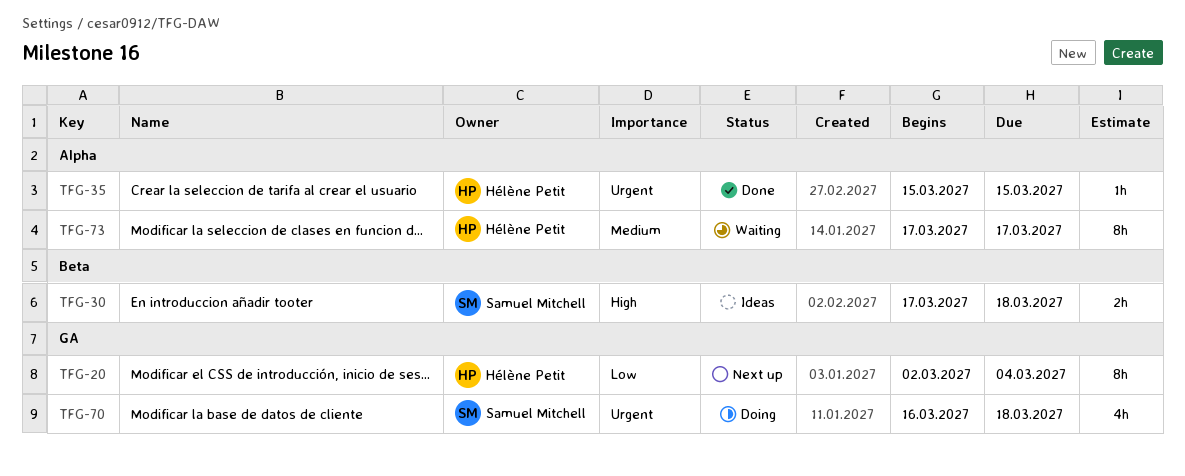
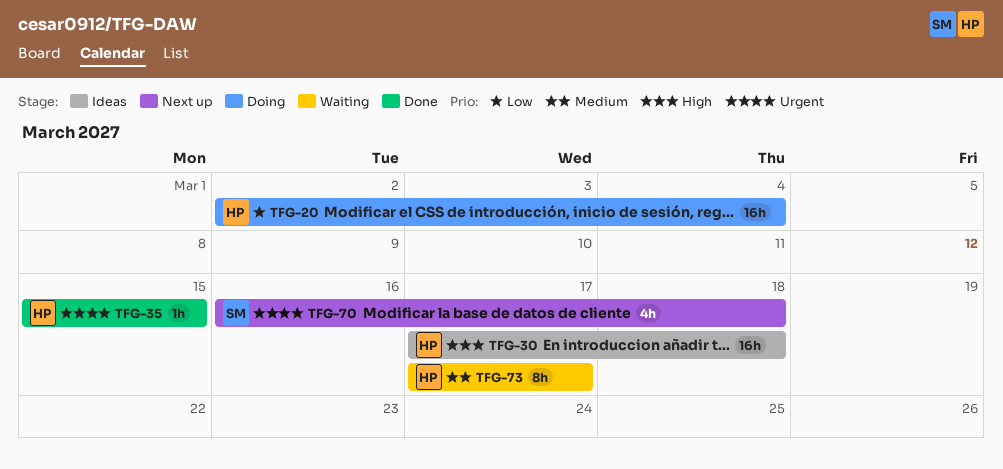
TFG-20, status: Next up -> Doing
TFG-20, estimate: 8h -> 16h
TFG-30, owner: Samuel Mitchell -> Hélène Petit
TFG-30, estimate: 2h -> 16h
TFG-70, status: Doing -> Next up

